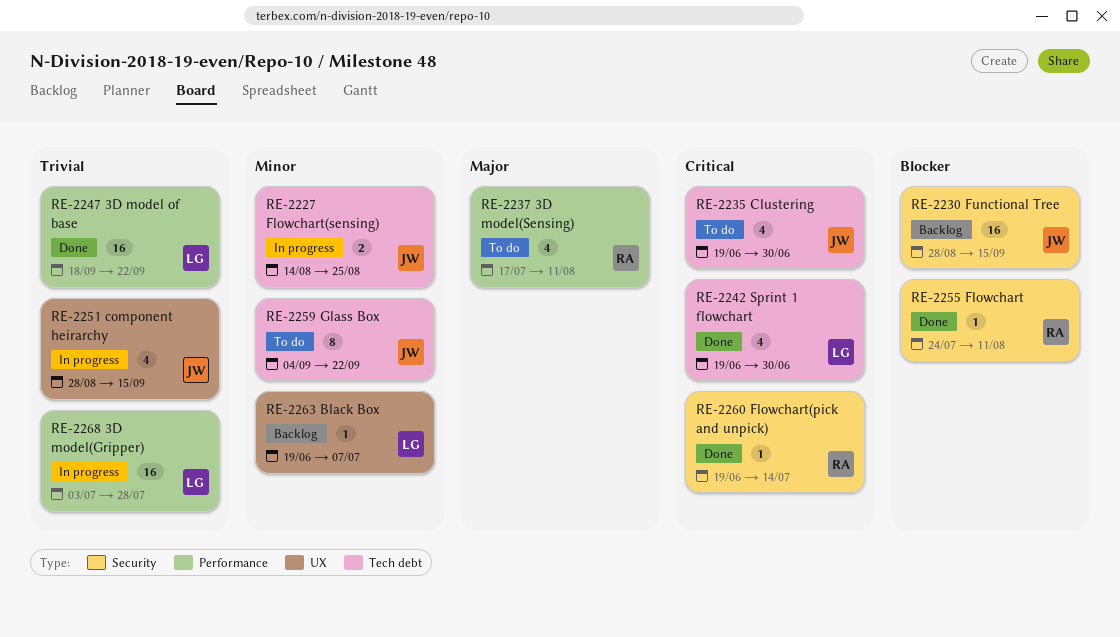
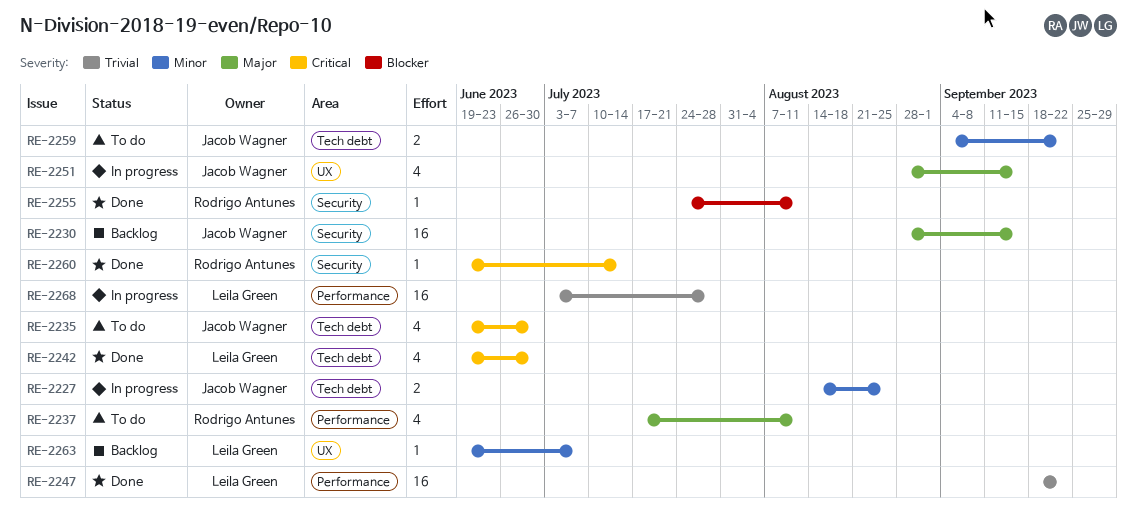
RE-2230, priority: Blocker -> Major
RE-2251, priority: Trivial -> Major
RE-2259, estimate: 8 -> 2

